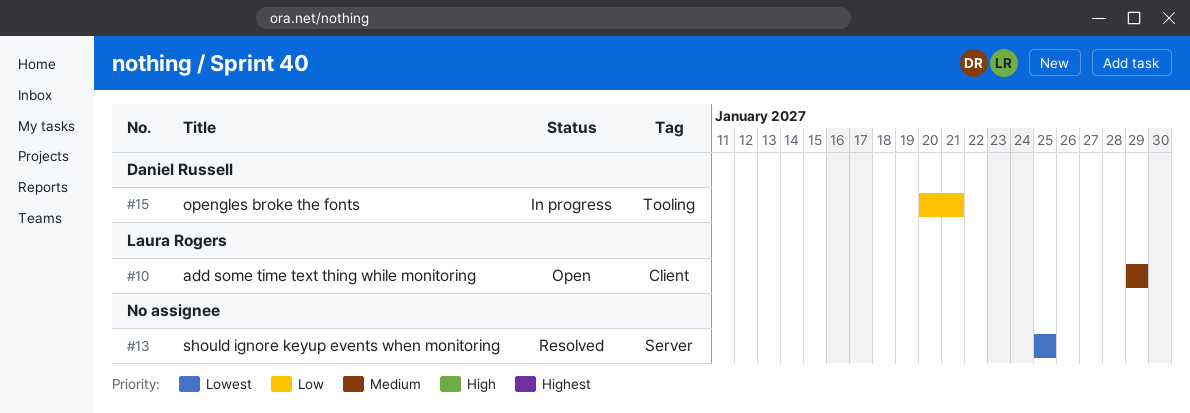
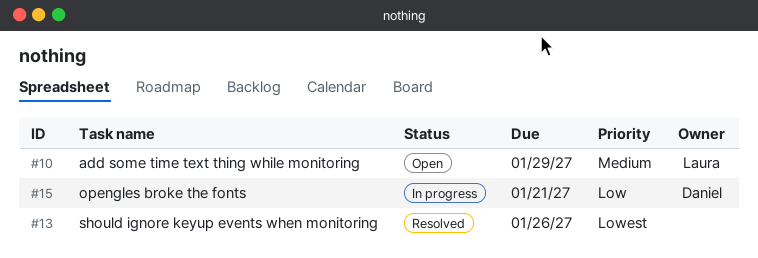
#13, due: Jan 25 -> Jan 26

